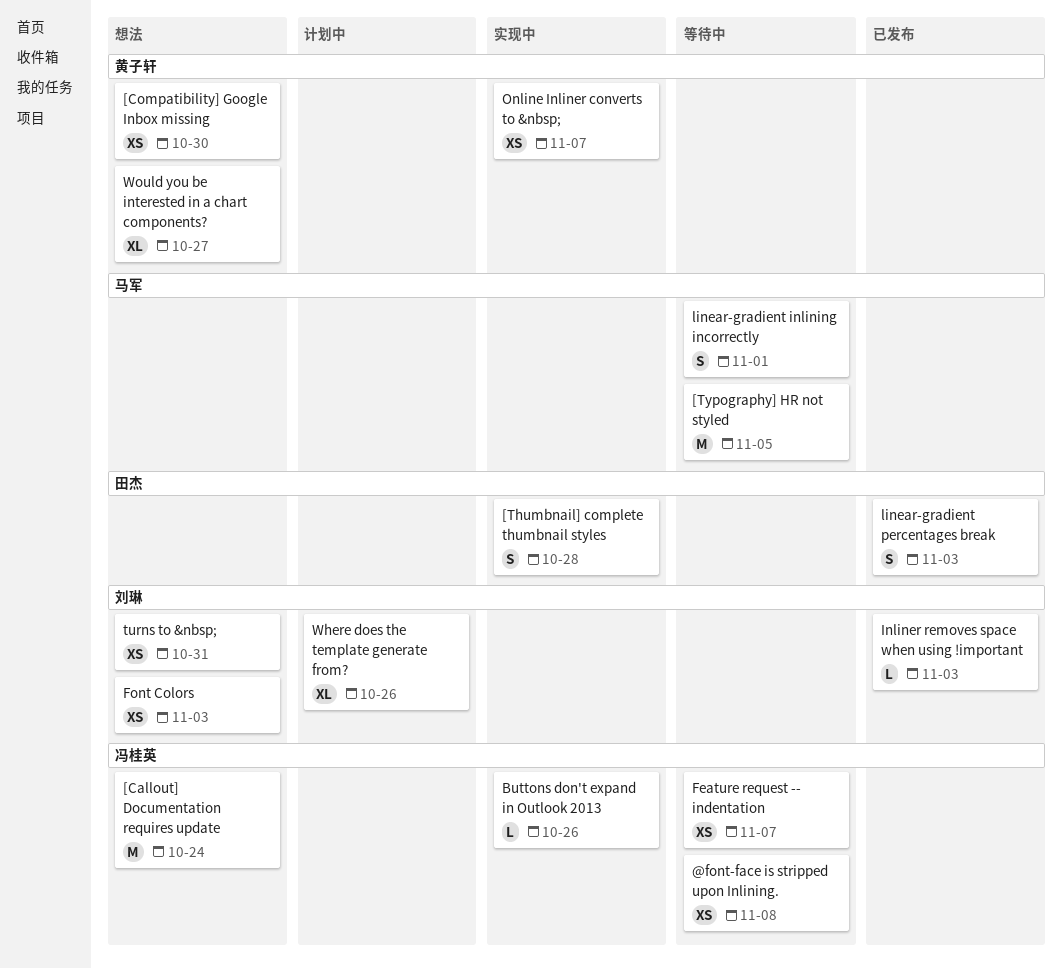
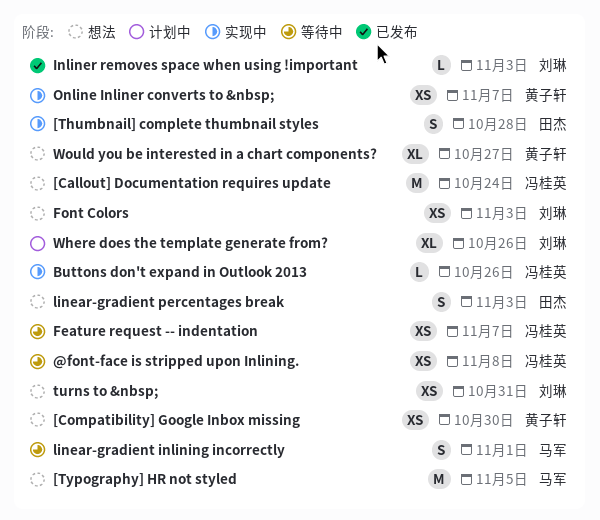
[Typography] HR not styled, status: 等待中 -> 想法
linear-gradient percentages break, status: 已发布 -> 想法

